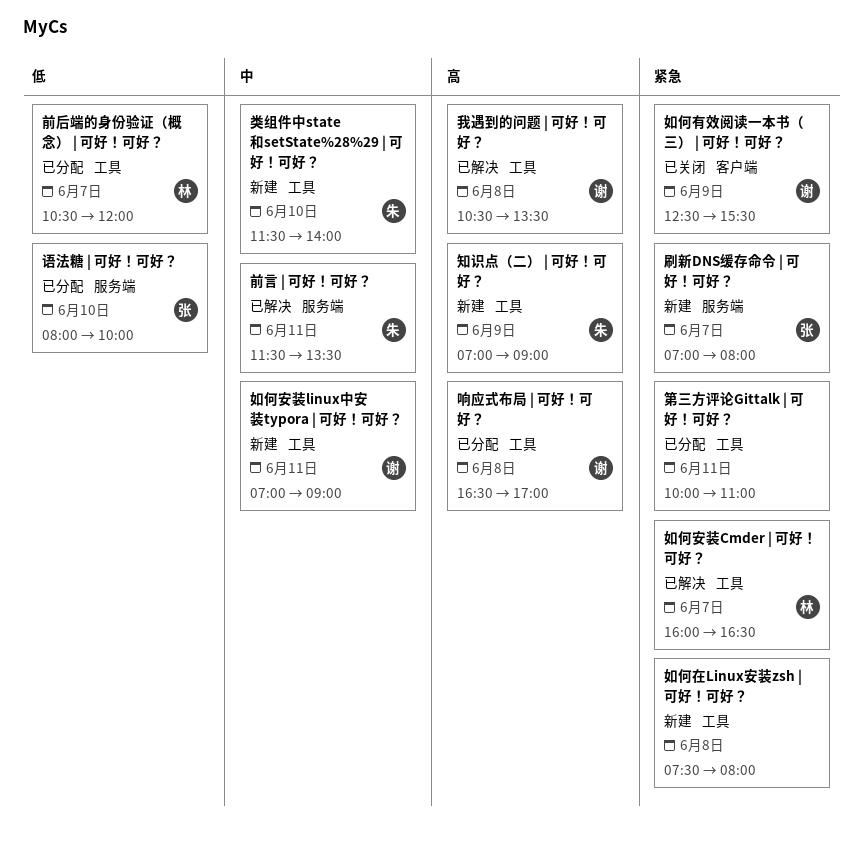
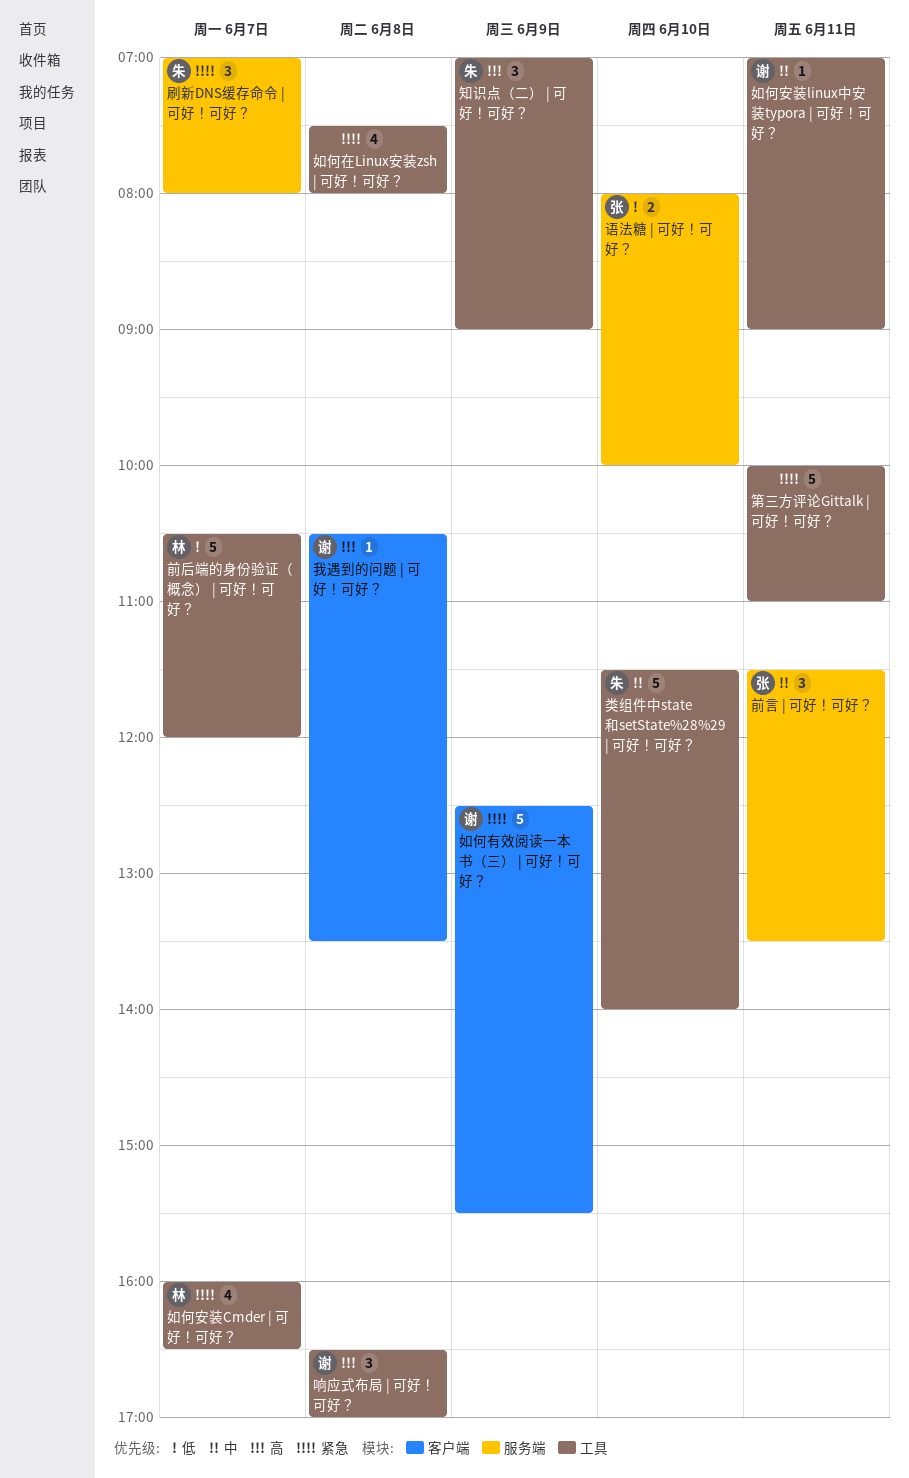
刷新DNS缓存命令 | 可好！可好？, owner: 张 -> 朱
前言 | 可好！可好？, owner: 朱 -> 张
我遇到的问题 | 可好！可好？, label: 工具 -> 客户端

